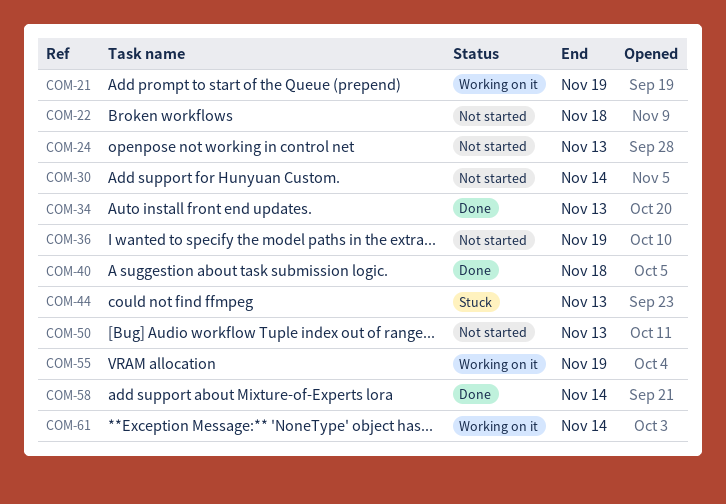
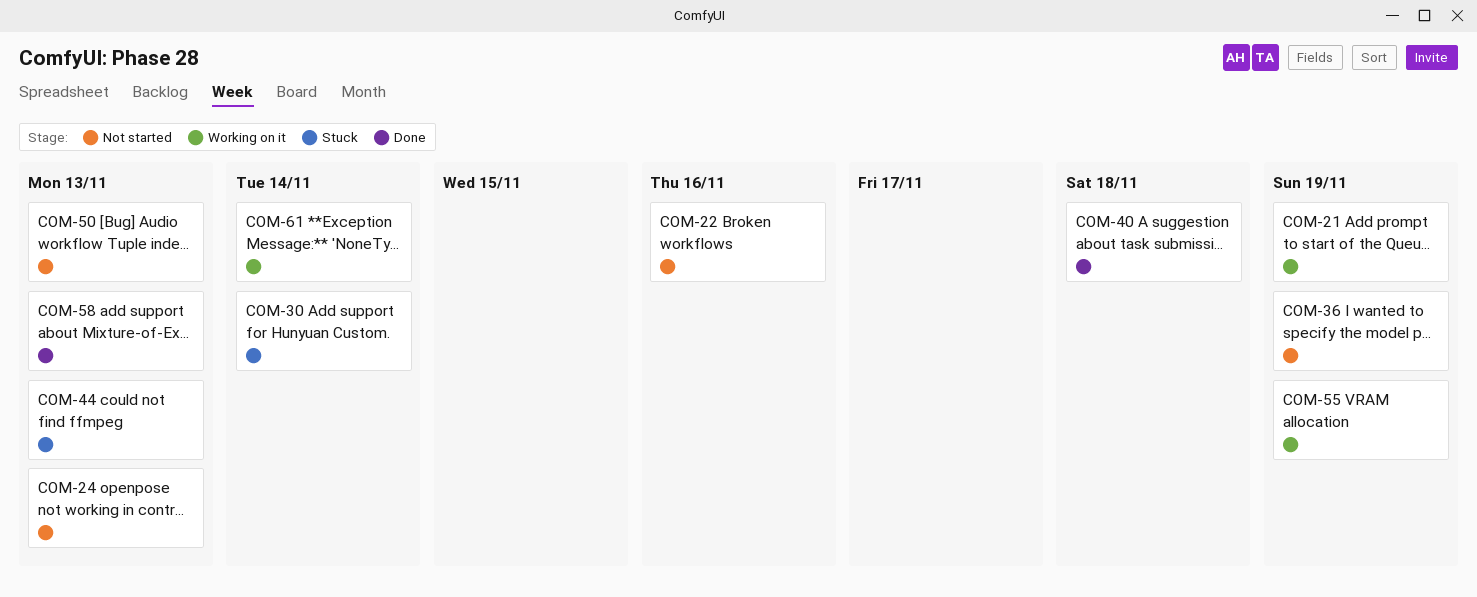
COM-22, due: Nov 18 -> Nov 16
COM-30, status: Not started -> Stuck
COM-34: present -> none
COM-58, due: Nov 14 -> Nov 13

